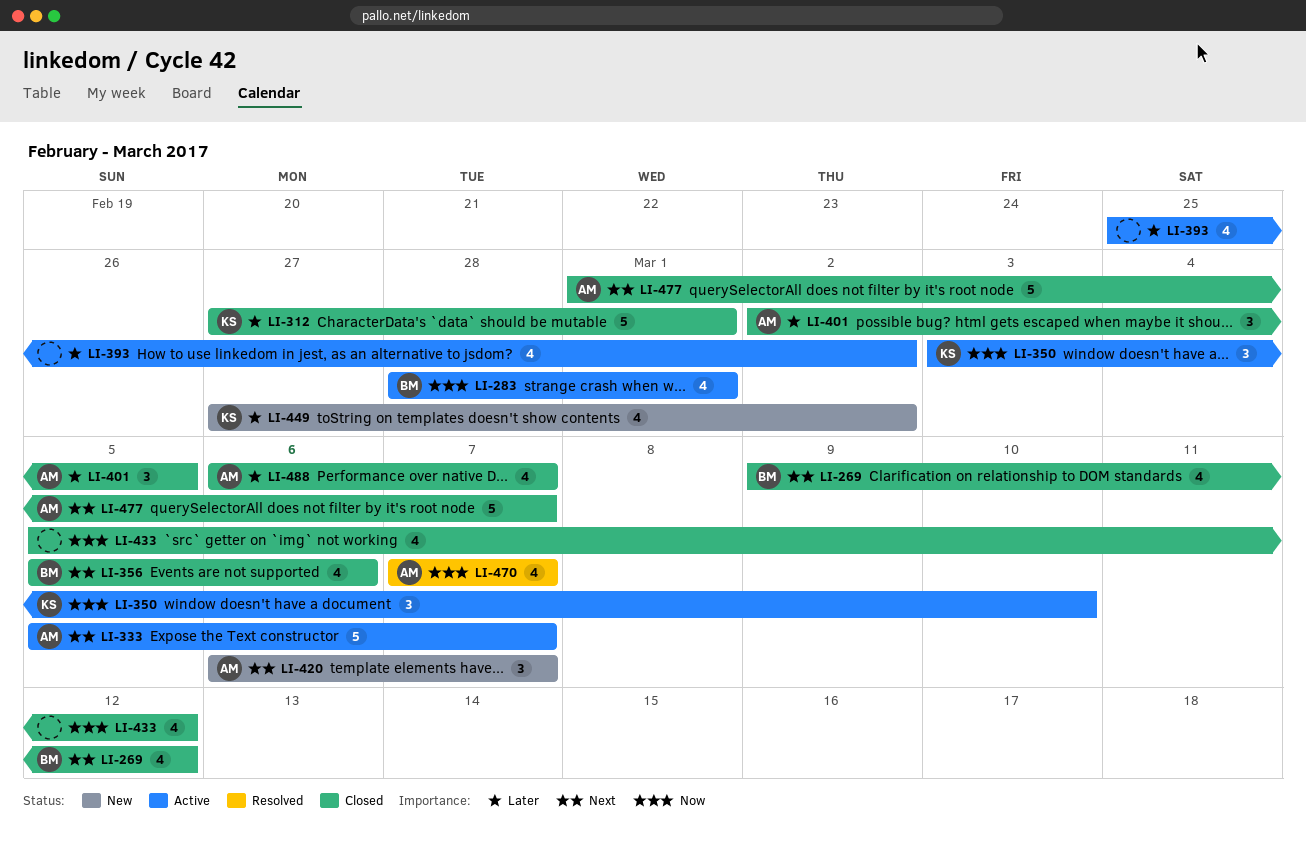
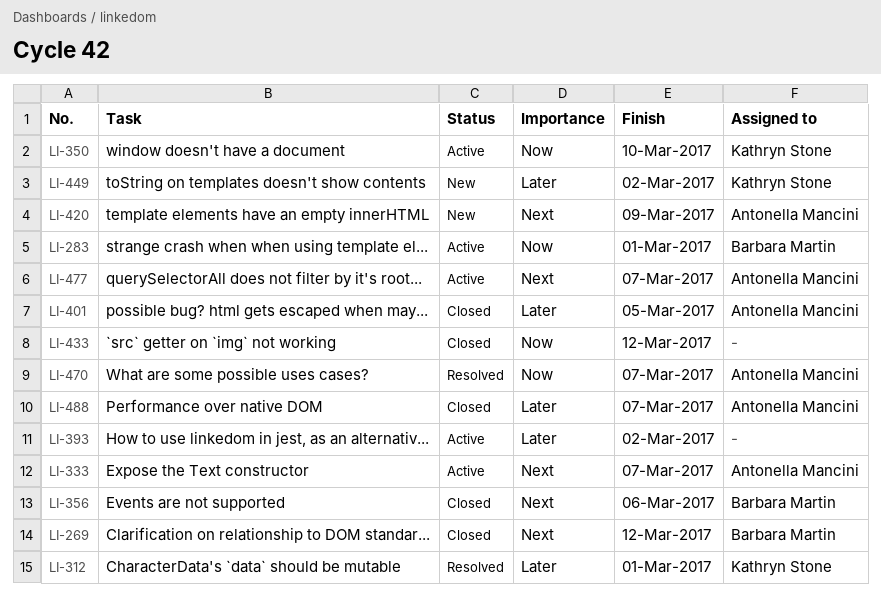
LI-312, status: Closed -> Resolved
LI-420, due: Mar 7 -> Mar 9
LI-477, status: Closed -> Active

